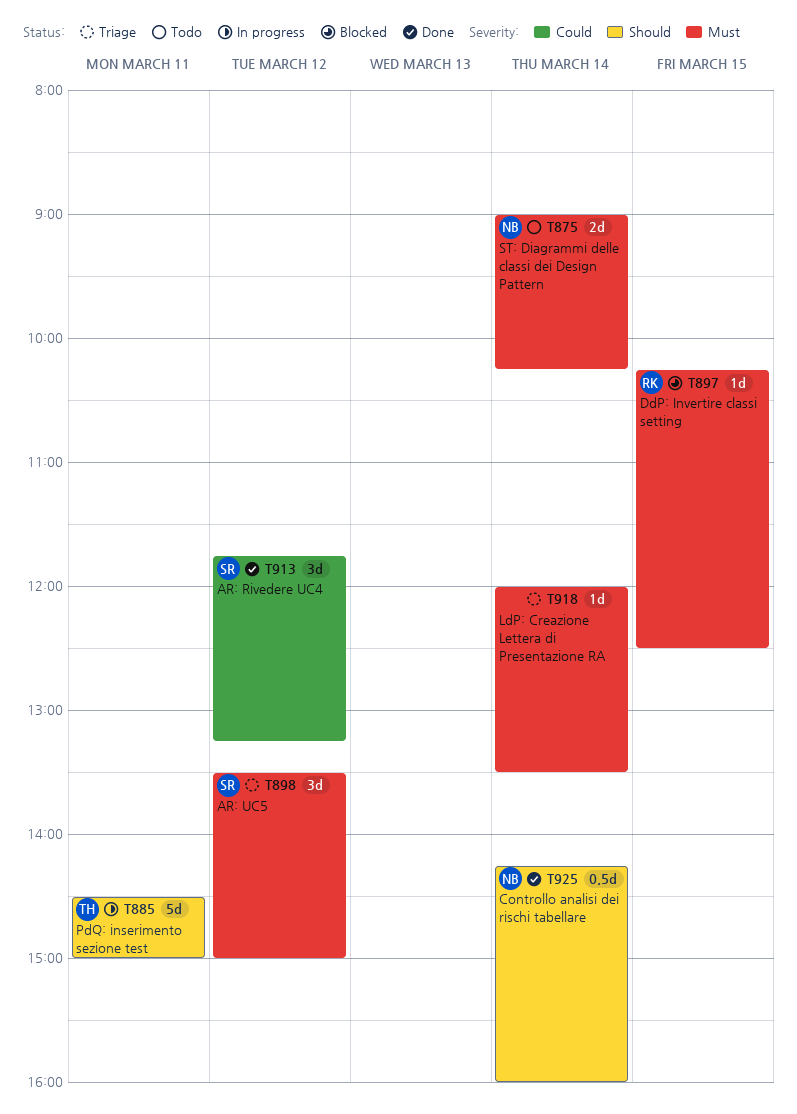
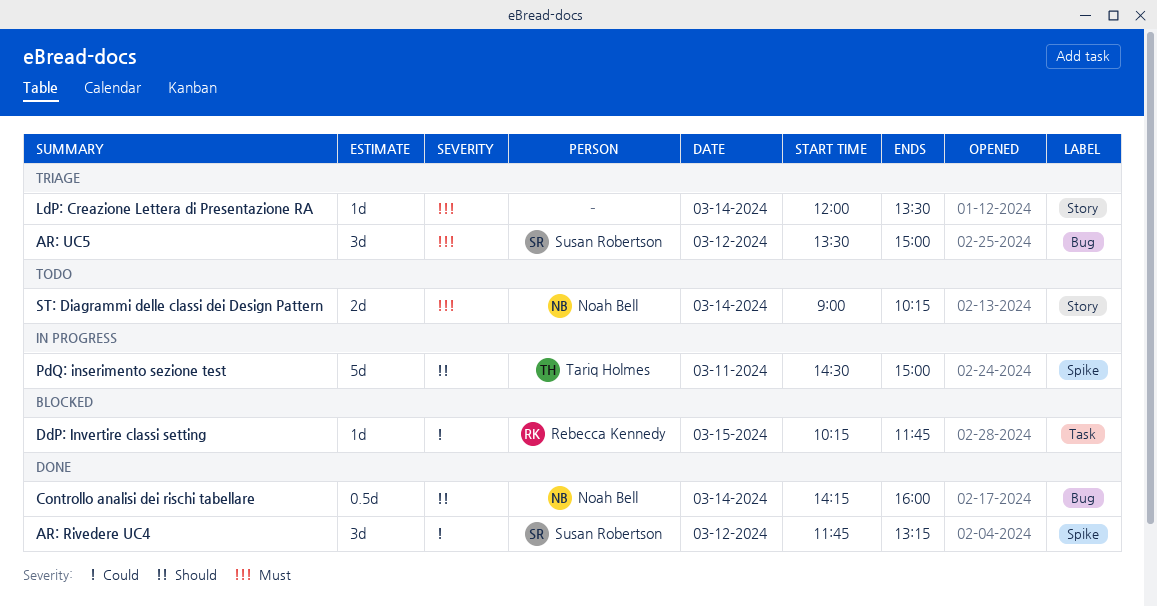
DdP: Invertire classi setting, priority: Must -> Could
DdP: Invertire classi setting, ends: 12:30 -> 11:45

